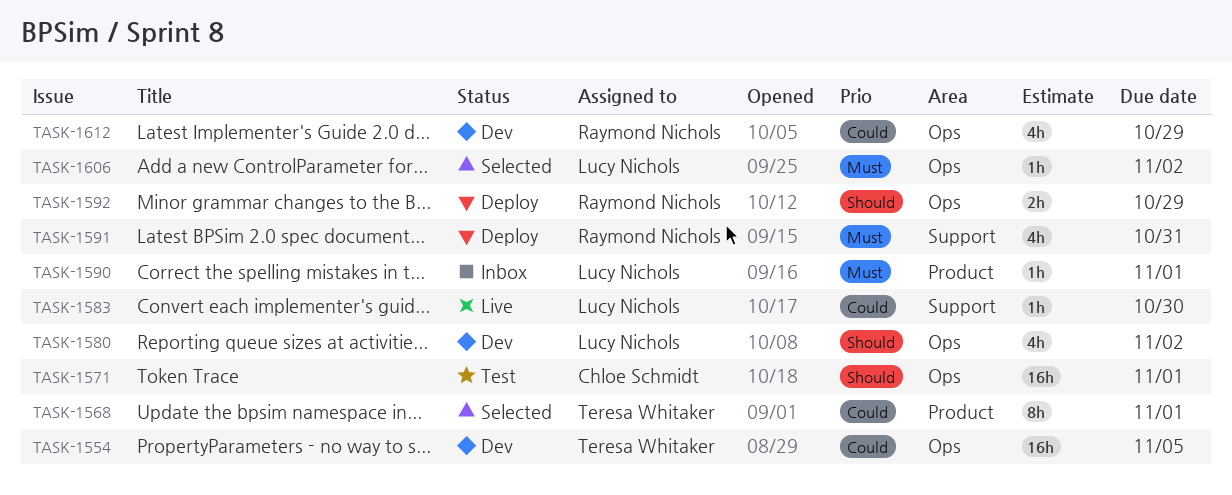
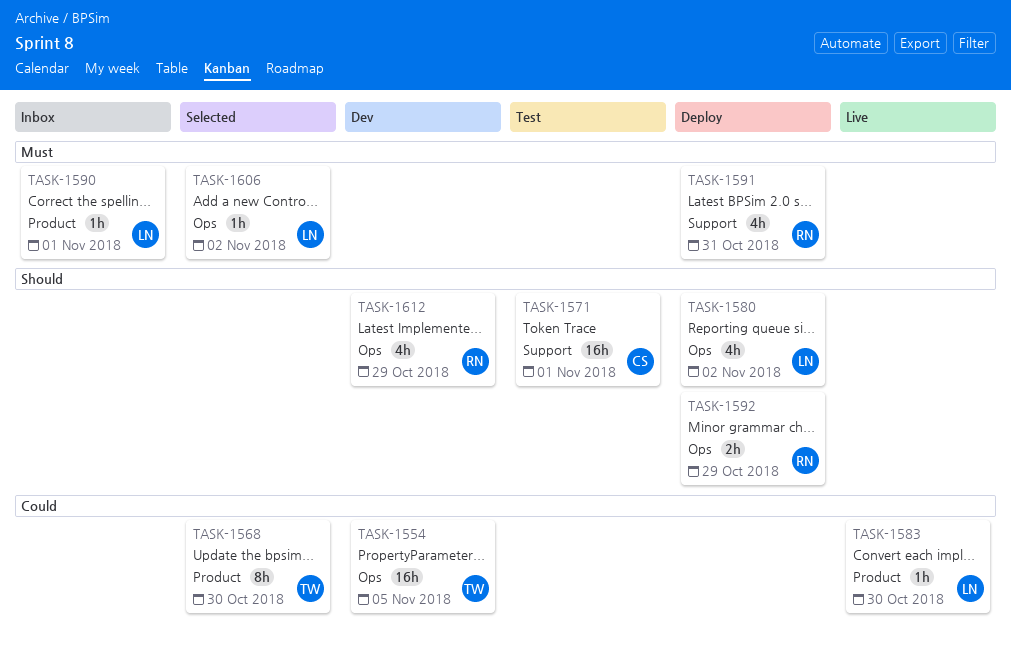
TASK-1568, due: Nov 1 -> Oct 30
TASK-1571, label: Ops -> Support
TASK-1580, status: Dev -> Deploy
TASK-1583, label: Support -> Product
TASK-1612, priority: Could -> Should

